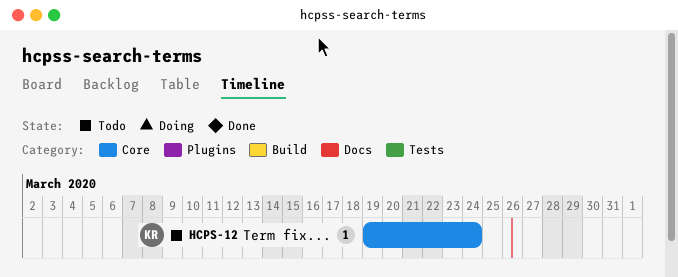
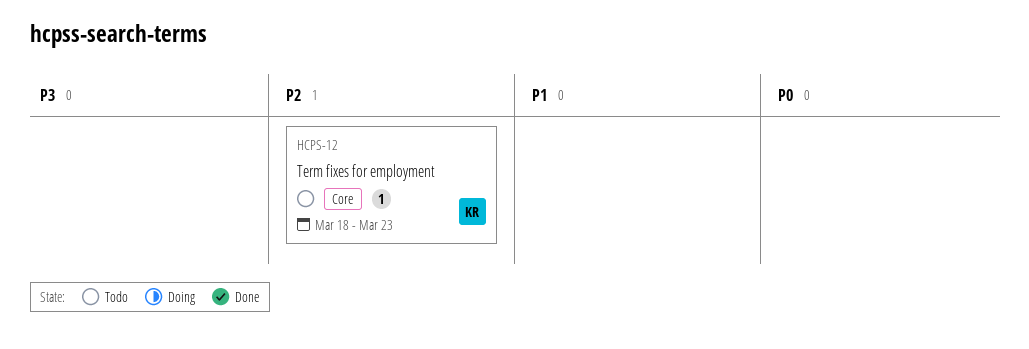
HCPS-12, start: Mar 19 -> Mar 18
HCPS-12, due: Mar 24 -> Mar 23

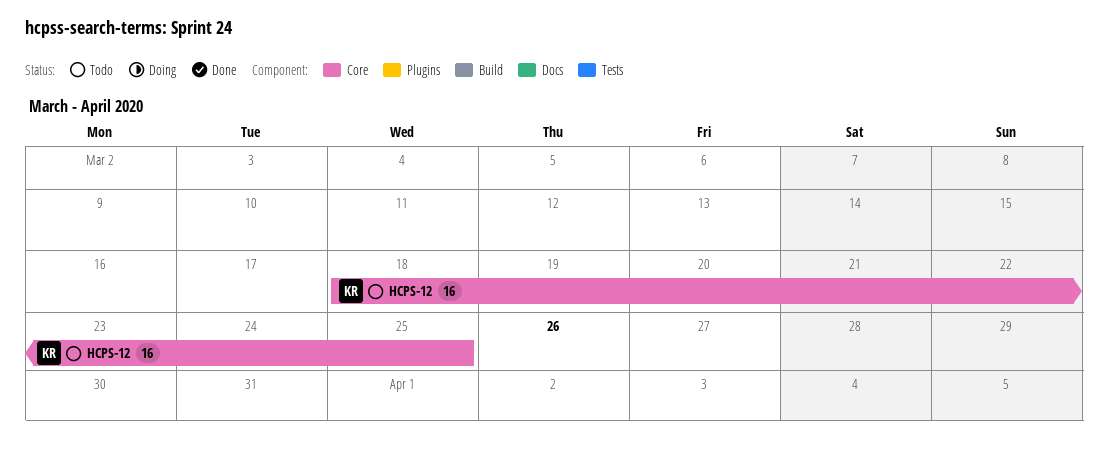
HCPS-12, estimate: 1 -> 16
HCPS-12, due: Mar 23 -> Mar 25

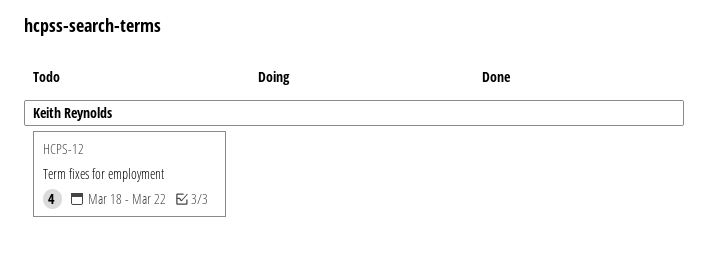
HCPS-12, estimate: 16 -> 4
HCPS-12, due: Mar 25 -> Mar 22

